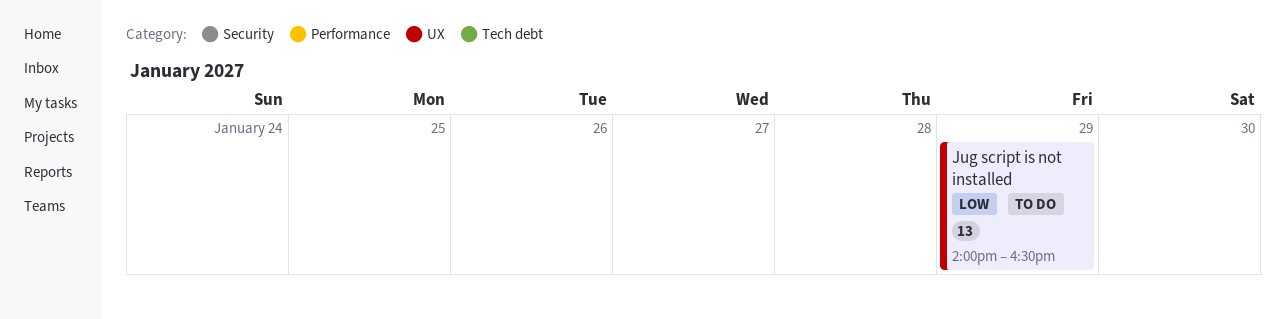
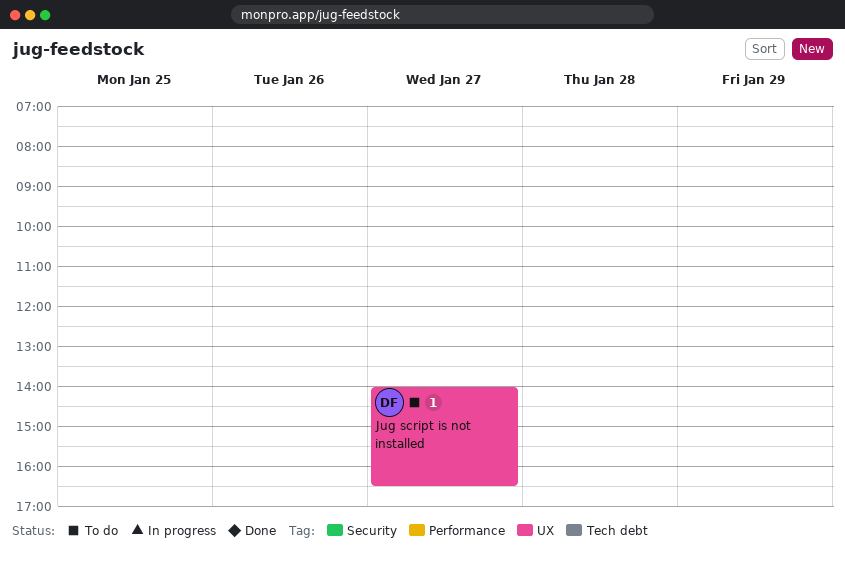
Jug script is not installed, estimate: 13 -> 1
Jug script is not installed, day: Jan 29 -> Jan 27

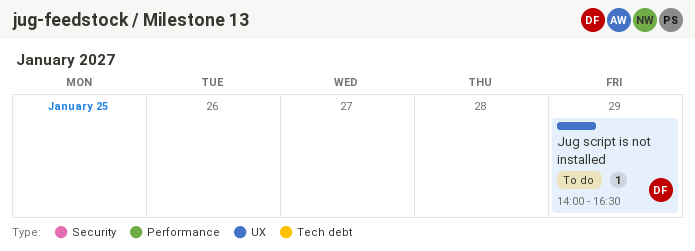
Jug script is not installed, day: Jan 27 -> Jan 29

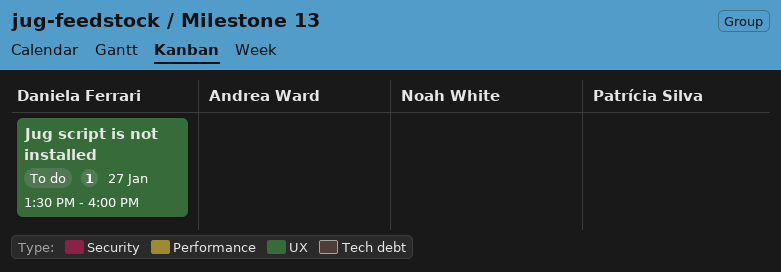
Jug script is not installed, day: Jan 29 -> Jan 27
Jug script is not installed, begins: 14:00 -> 13:30
Jug script is not installed, ends: 16:30 -> 16:00

